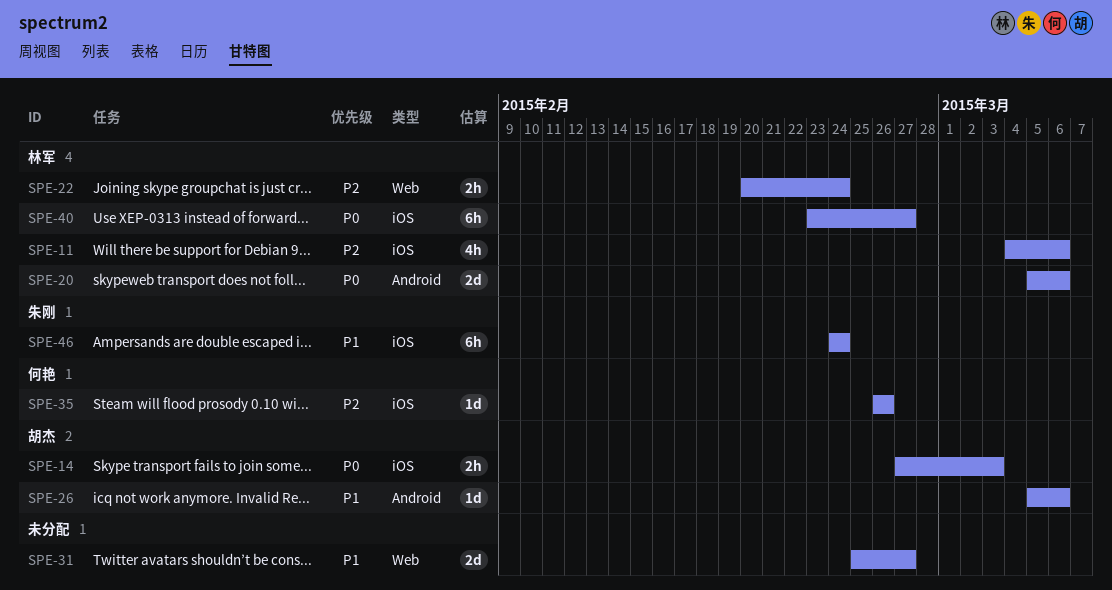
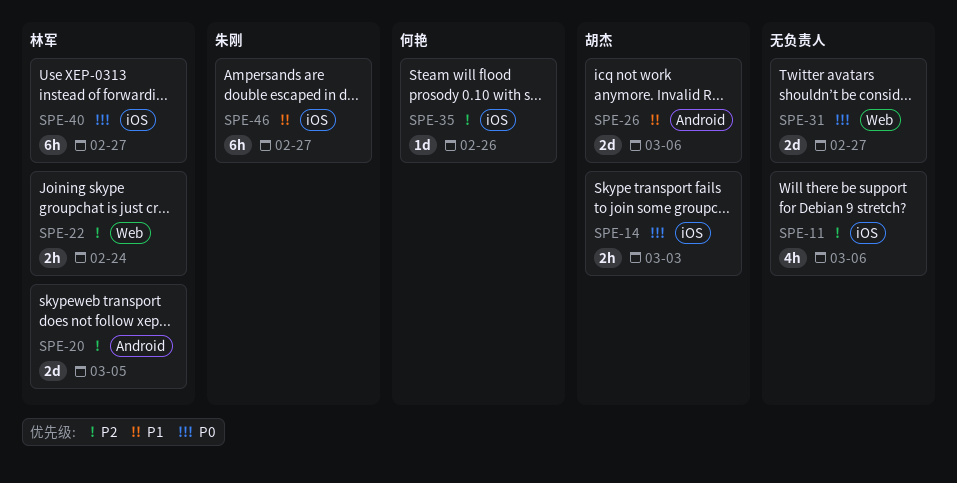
SPE-11, owner: 林军 -> none
SPE-20, priority: P0 -> P2
SPE-20, due: Mar 6 -> Mar 5
SPE-26, estimate: 1d -> 2d
SPE-31, priority: P1 -> P0
SPE-46, due: Feb 24 -> Feb 27

